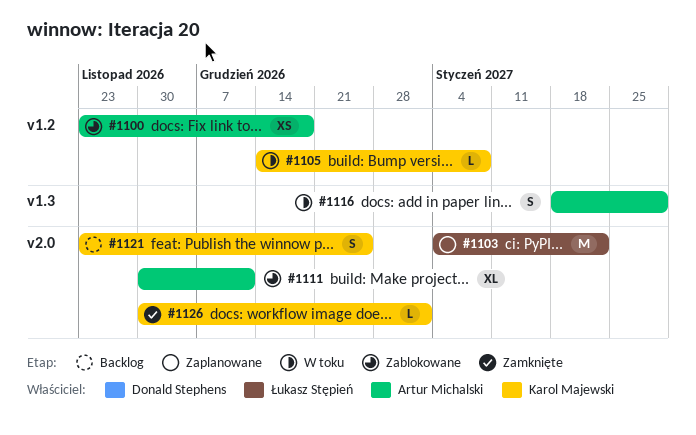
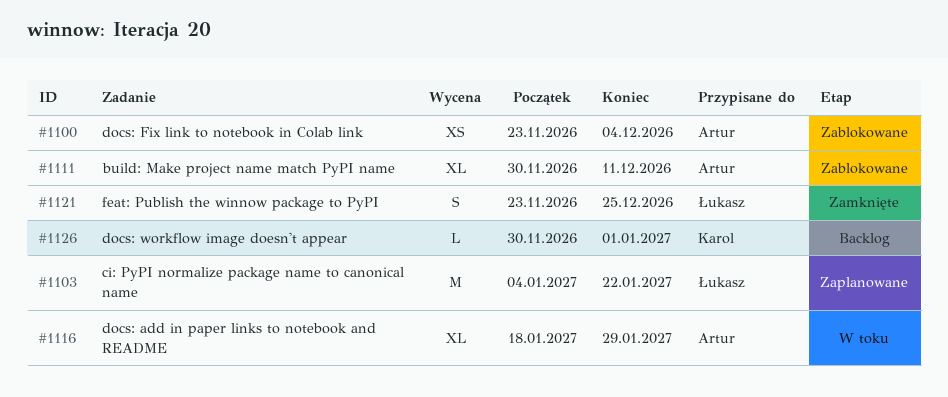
#1100, due: Dec 18 -> Dec 4
#1105: present -> none
#1116, estimate: S -> XL
#1121, status: Backlog -> Zamknięte
#1121, owner: Karol Majewski -> Łukasz Stępień
#1126, status: Zamknięte -> Backlog

